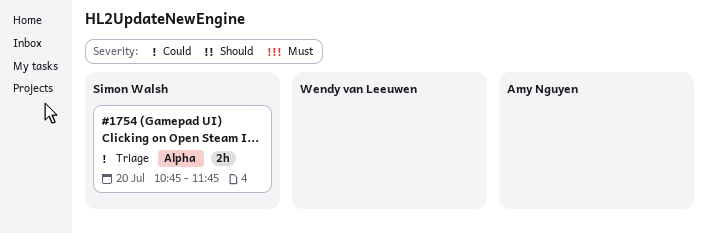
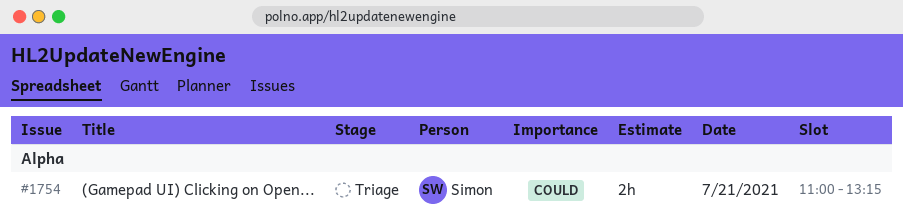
#1754, day: Jul 20 -> Jul 21
#1754, begins: 10:45 -> 11:00
#1754, ends: 11:45 -> 13:15

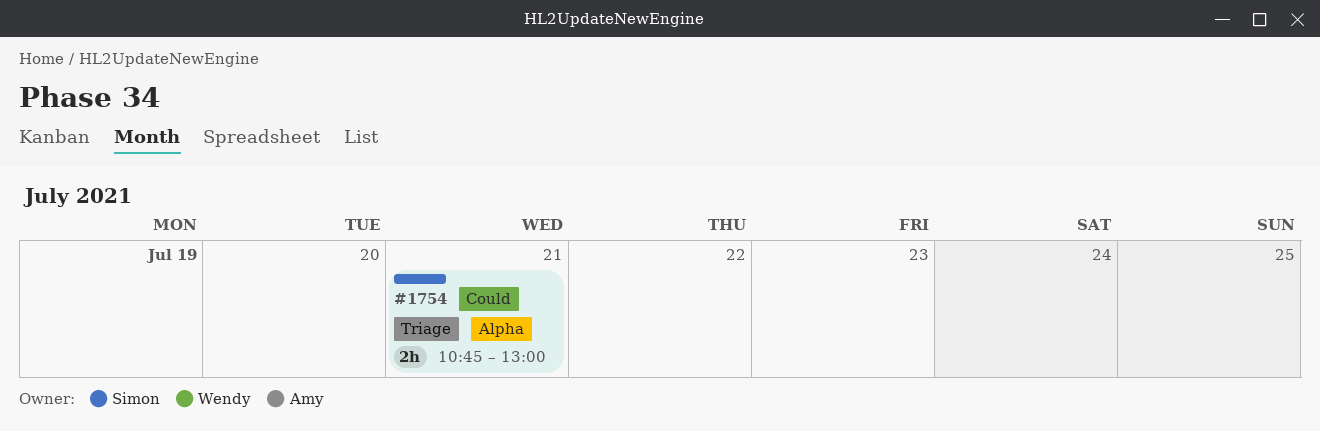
#1754, begins: 11:00 -> 10:45
#1754, ends: 13:15 -> 13:00

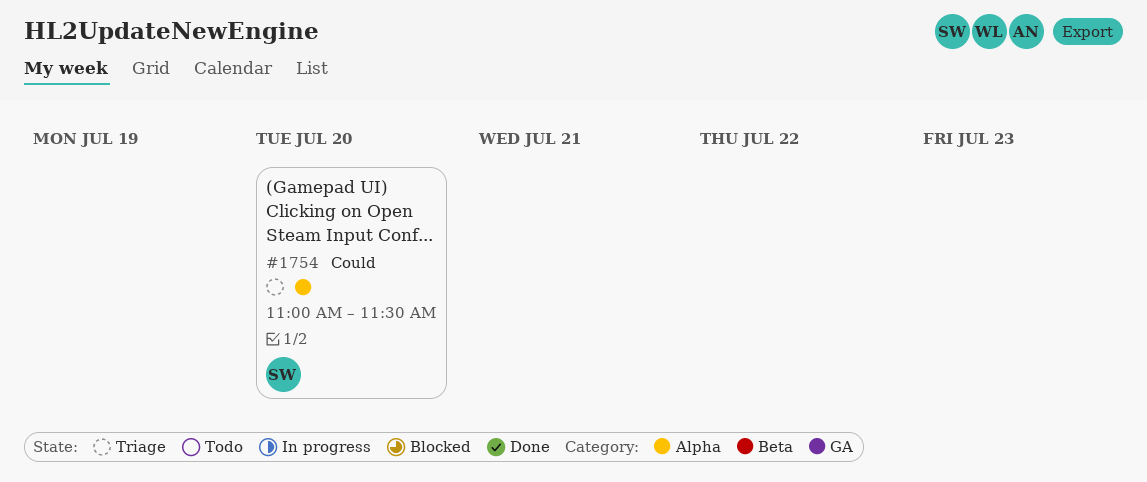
#1754, day: Jul 21 -> Jul 20
#1754, begins: 10:45 -> 11:00
#1754, ends: 13:00 -> 11:30

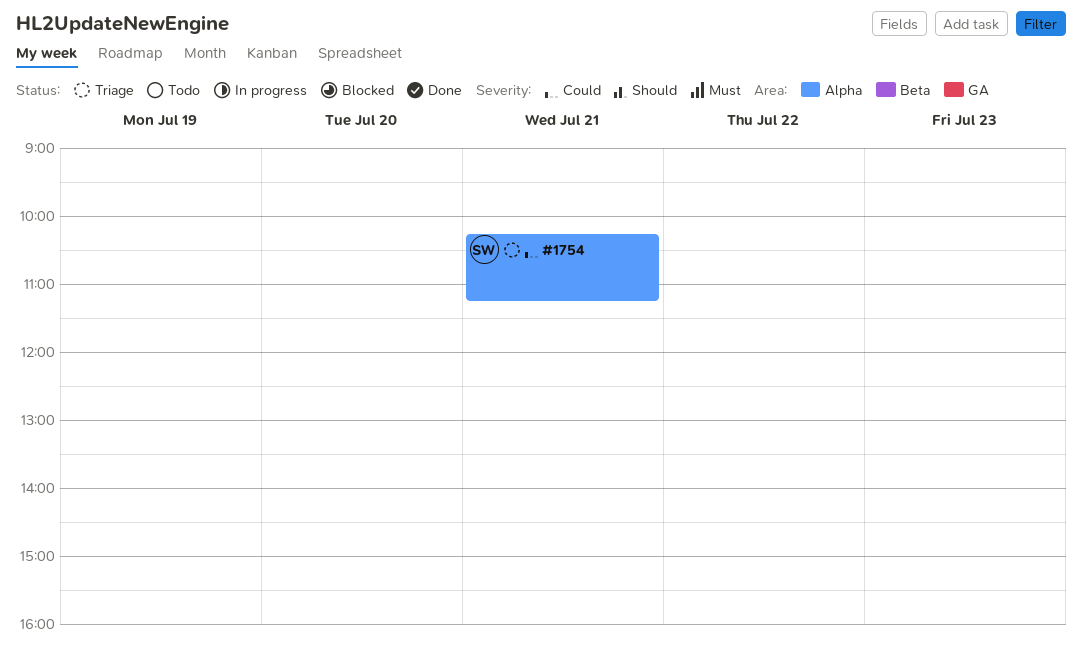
#1754, day: Jul 20 -> Jul 21
#1754, begins: 11:00 -> 10:15
#1754, ends: 11:30 -> 11:15

